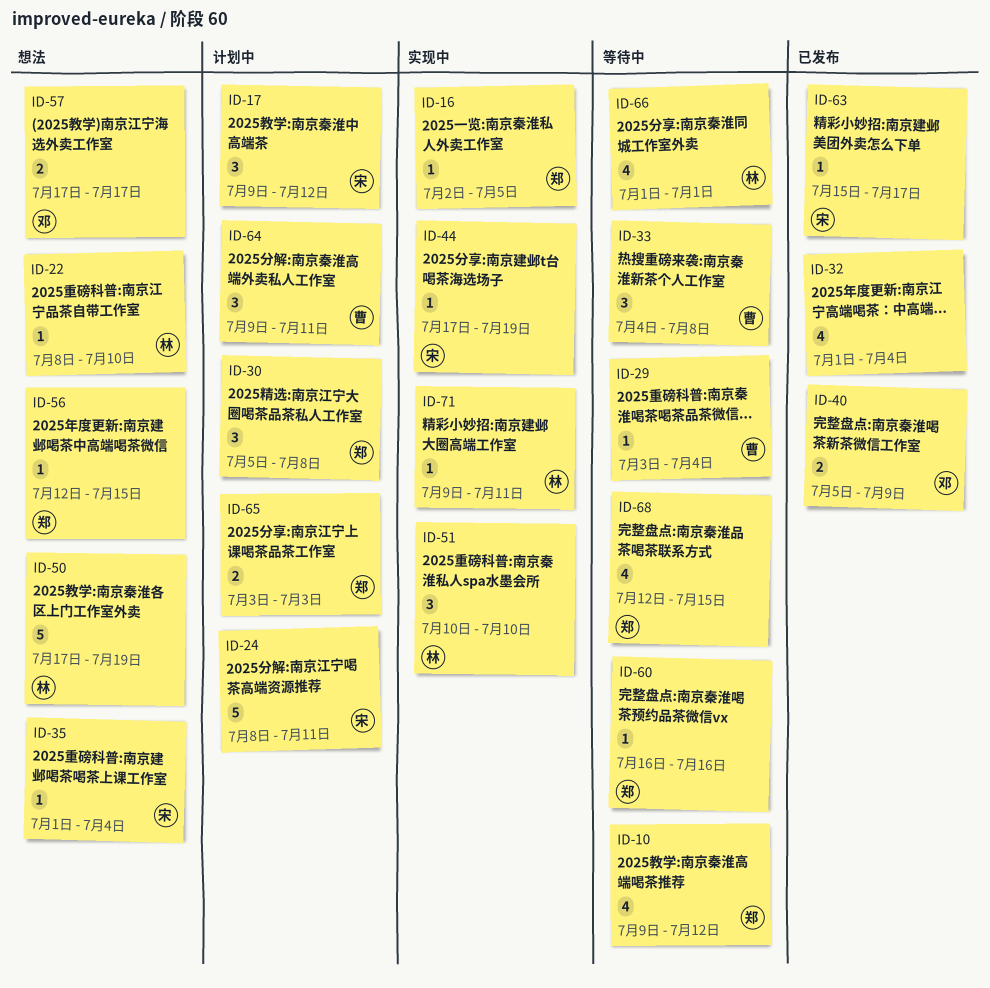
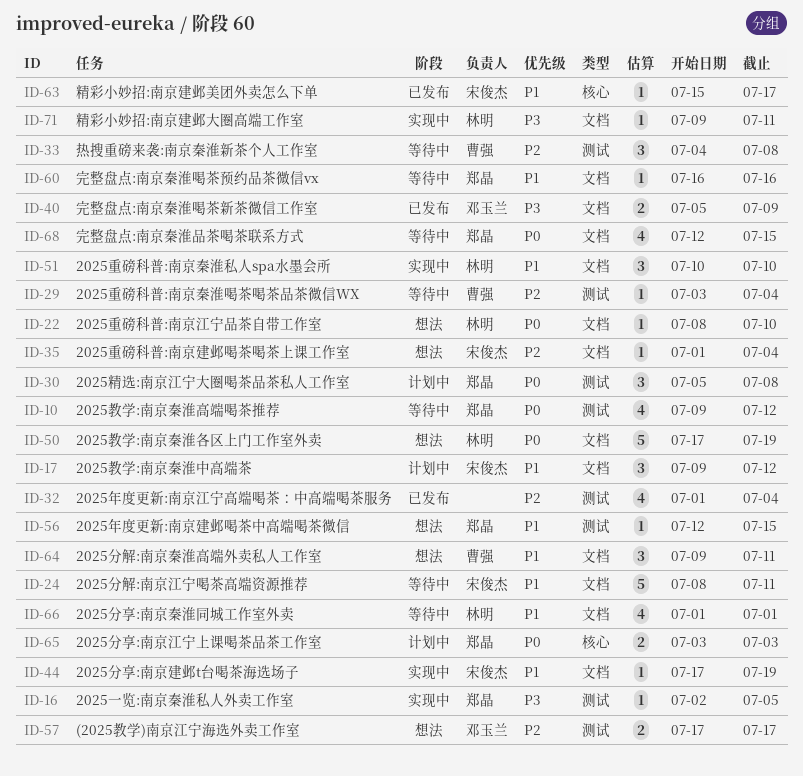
ID-24, status: 计划中 -> 等待中
ID-64, status: 计划中 -> 想法

